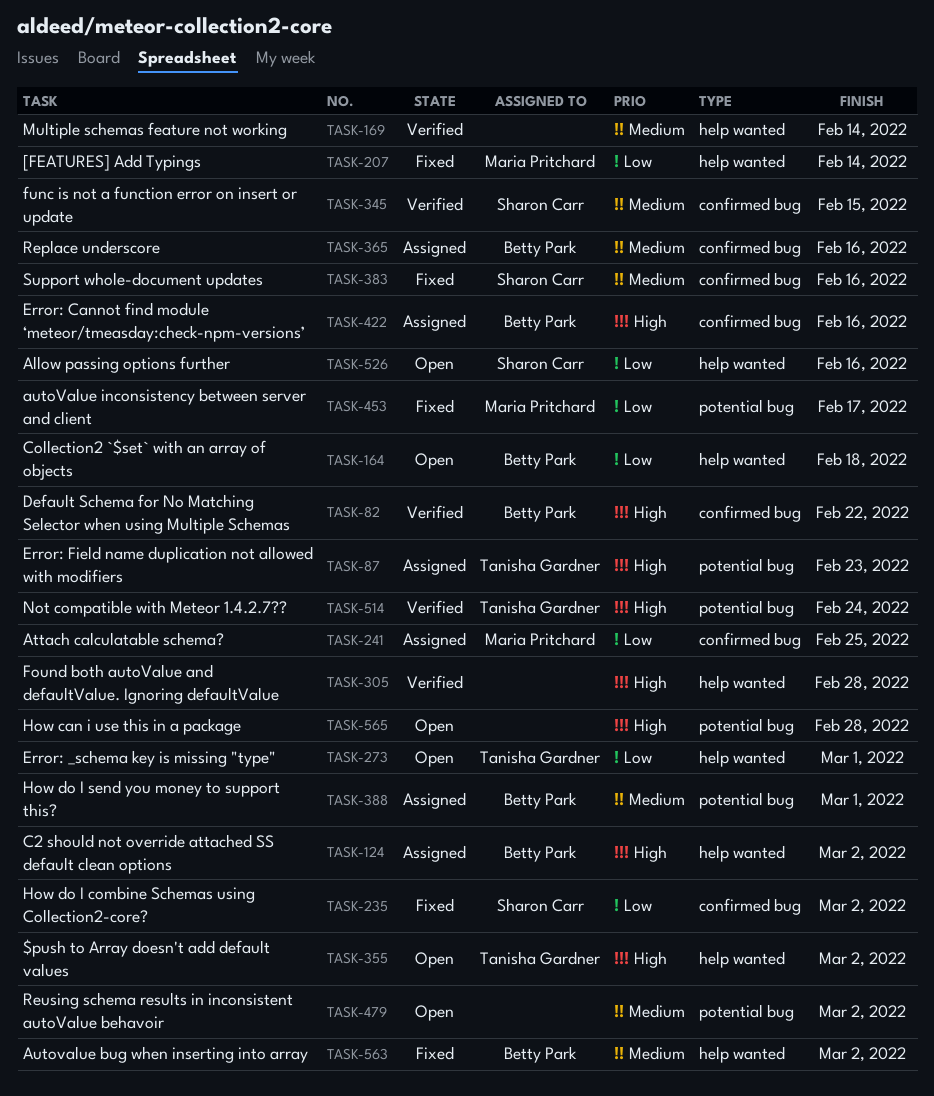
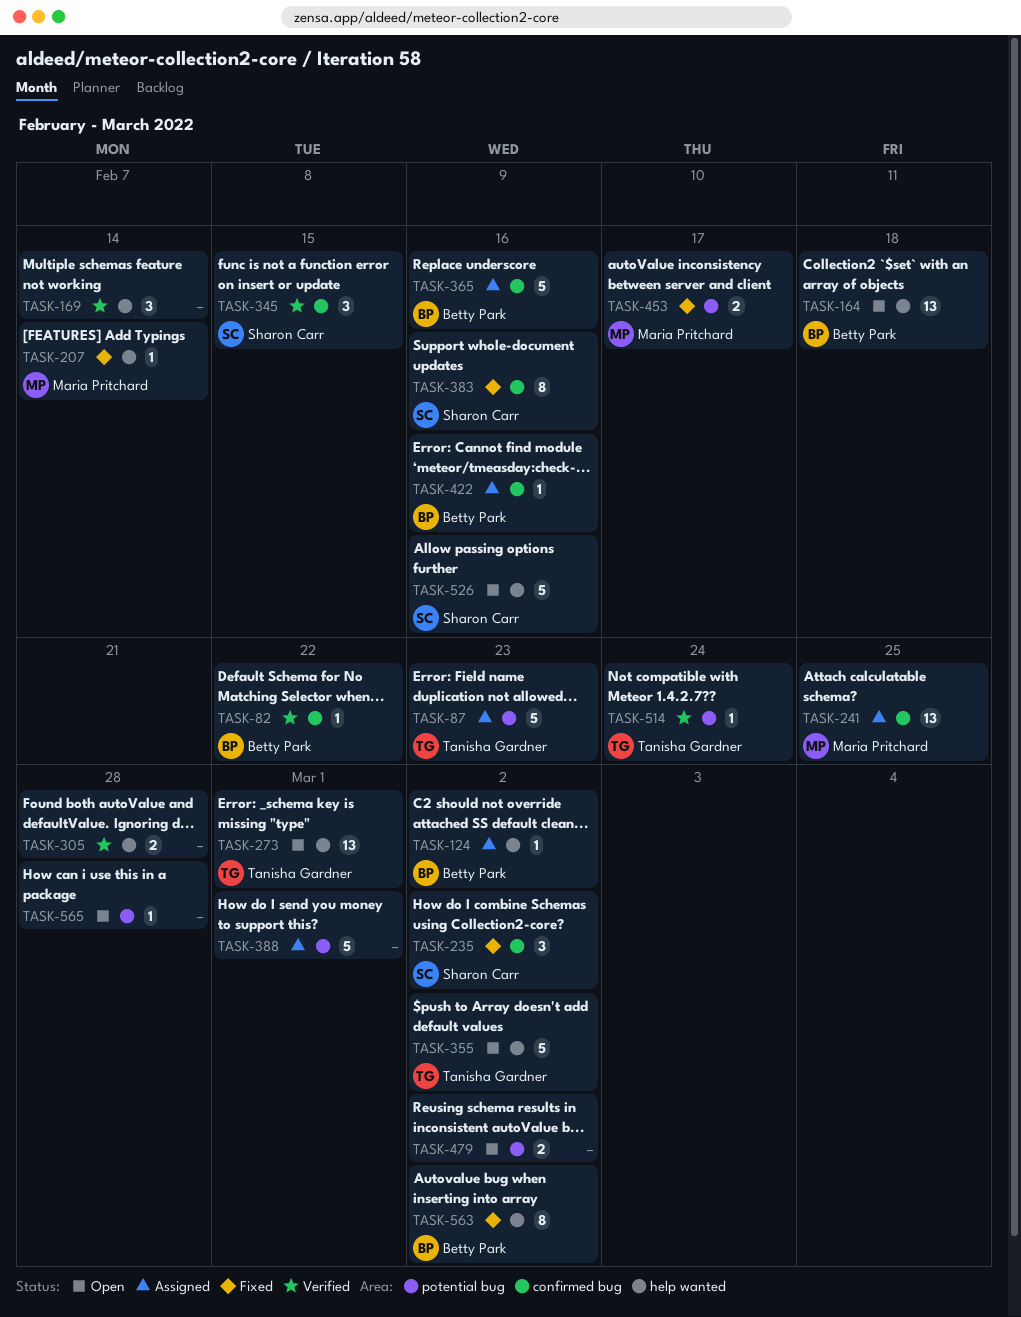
TASK-388, owner: Betty Park -> none

